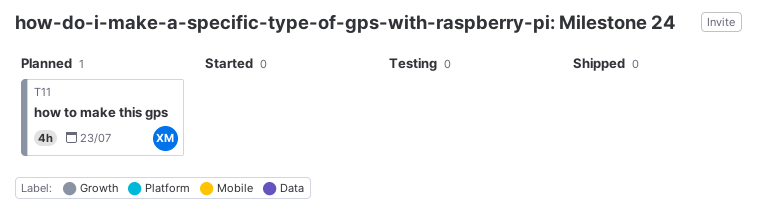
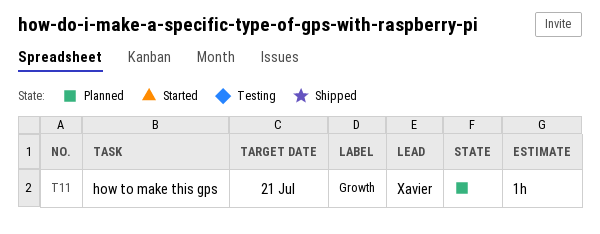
T11, estimate: 4h -> 1h
T11, due: Jul 23 -> Jul 21

